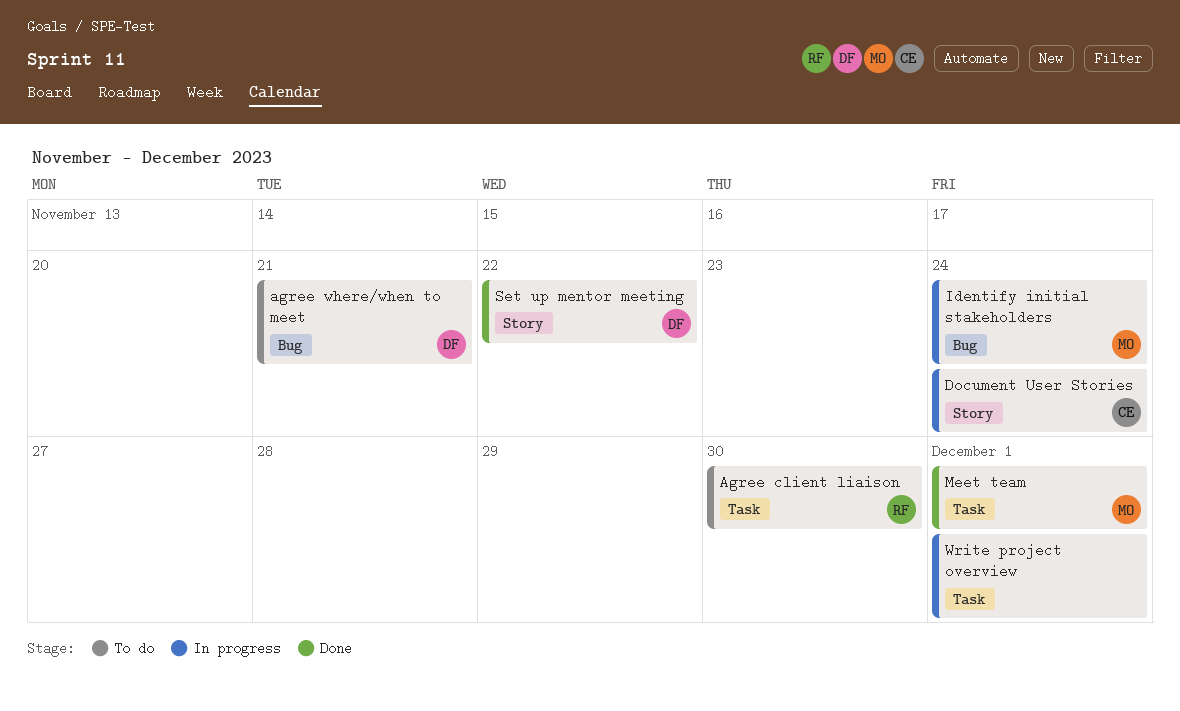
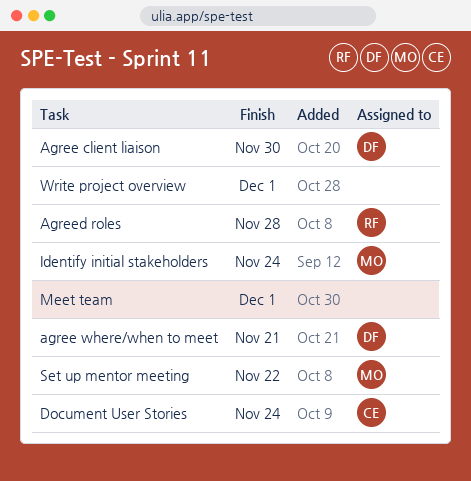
Agree client liaison, owner: RF -> DF
Agreed roles: none -> present
Meet team, owner: MO -> none
Set up mentor meeting, owner: DF -> MO

